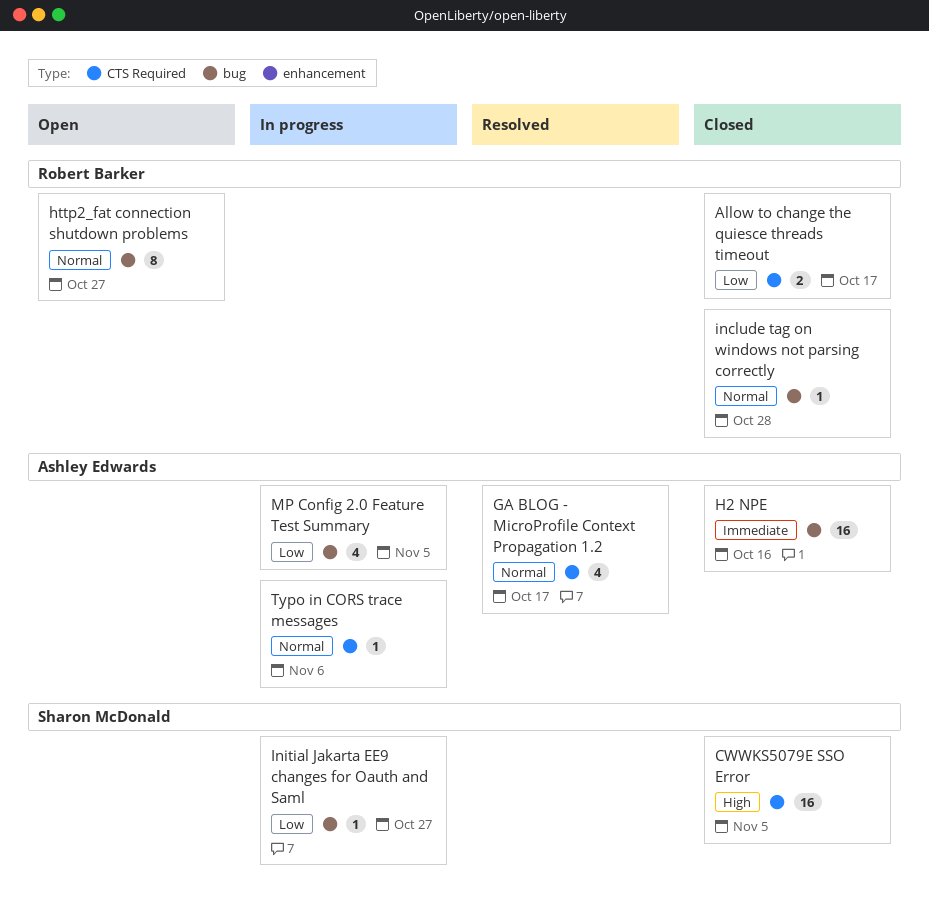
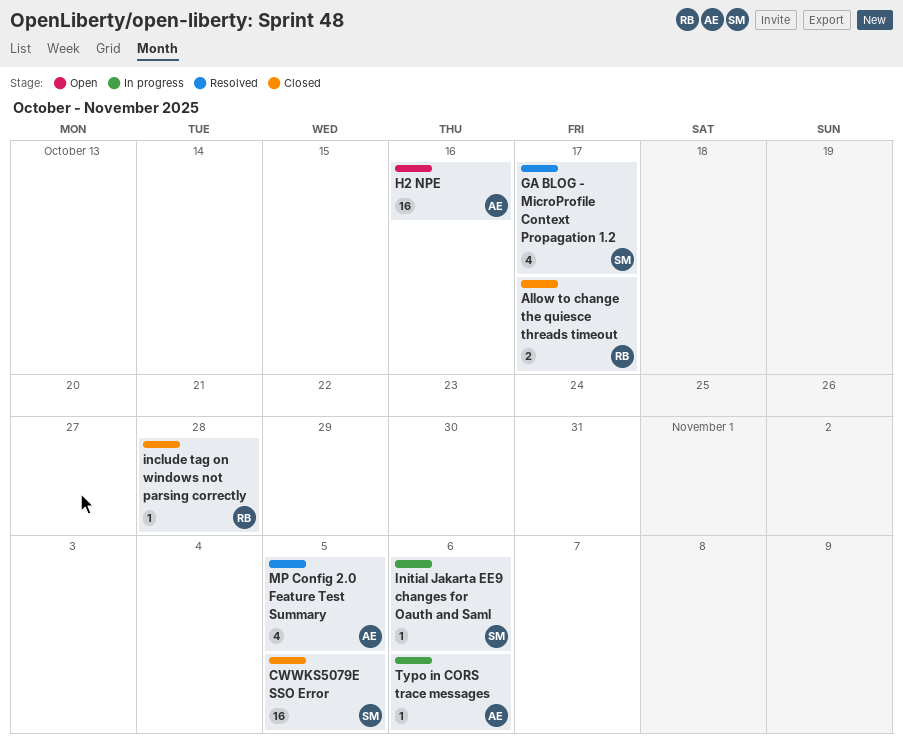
GA BLOG - MicroProfile Context Propagation 1.2, owner: Ashley Edwards -> Sharon McDonald
H2 NPE, status: Closed -> Open
http2_fat connection shutdown problems: present -> none
Initial Jakarta EE9 changes for Oauth and Saml, due: Oct 27 -> Nov 6
MP Config 2.0 Feature Test Summary, status: In progress -> Resolved

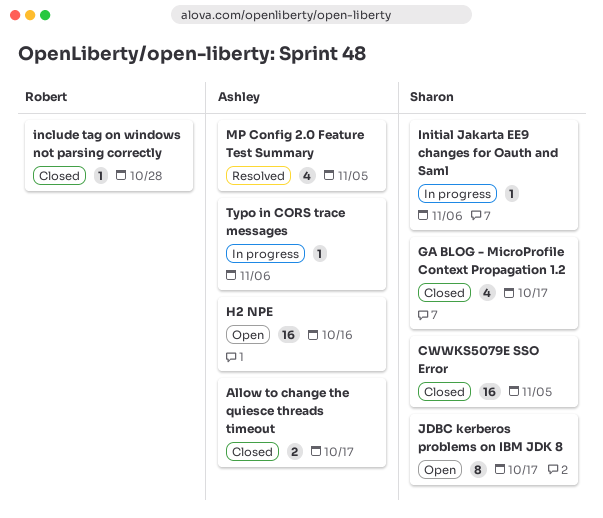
Allow to change the quiesce threads timeout, owner: Robert -> Ashley
GA BLOG - MicroProfile Context Propagation 1.2, status: Resolved -> Closed
JDBC kerberos problems on IBM JDK 8: none -> present

